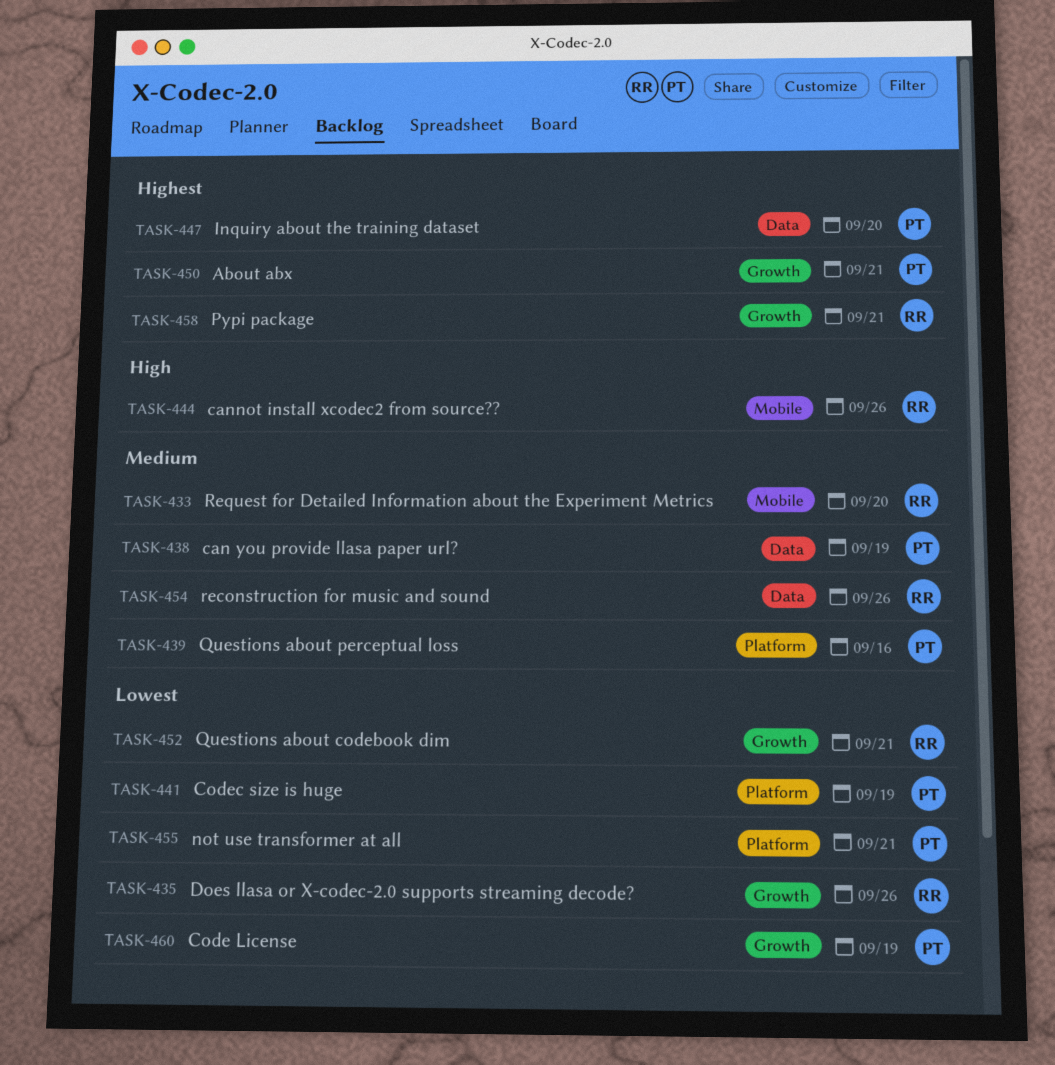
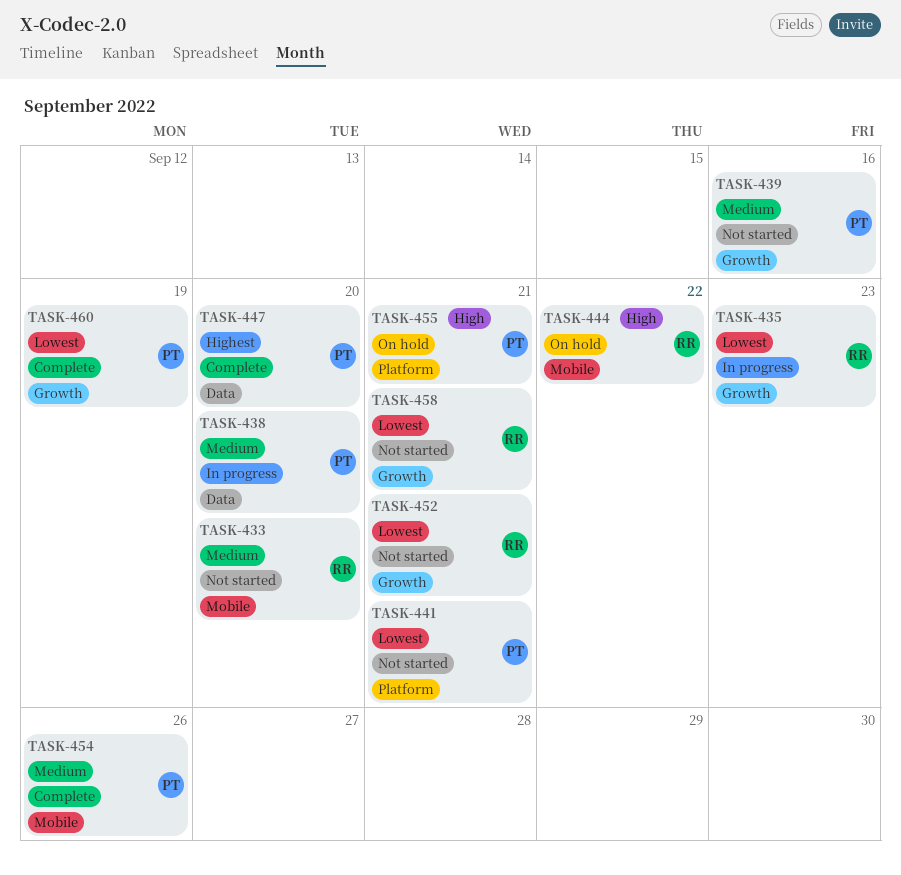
TASK-435, due: Sep 26 -> Sep 23
TASK-438, due: Sep 19 -> Sep 20
TASK-439, label: Platform -> Growth
TASK-441, due: Sep 19 -> Sep 21
TASK-444, due: Sep 26 -> Sep 22
TASK-450: present -> none
TASK-454, owner: RR -> PT
TASK-454, label: Data -> Mobile
TASK-455, priority: Lowest -> High
TASK-458, priority: Highest -> Lowest

